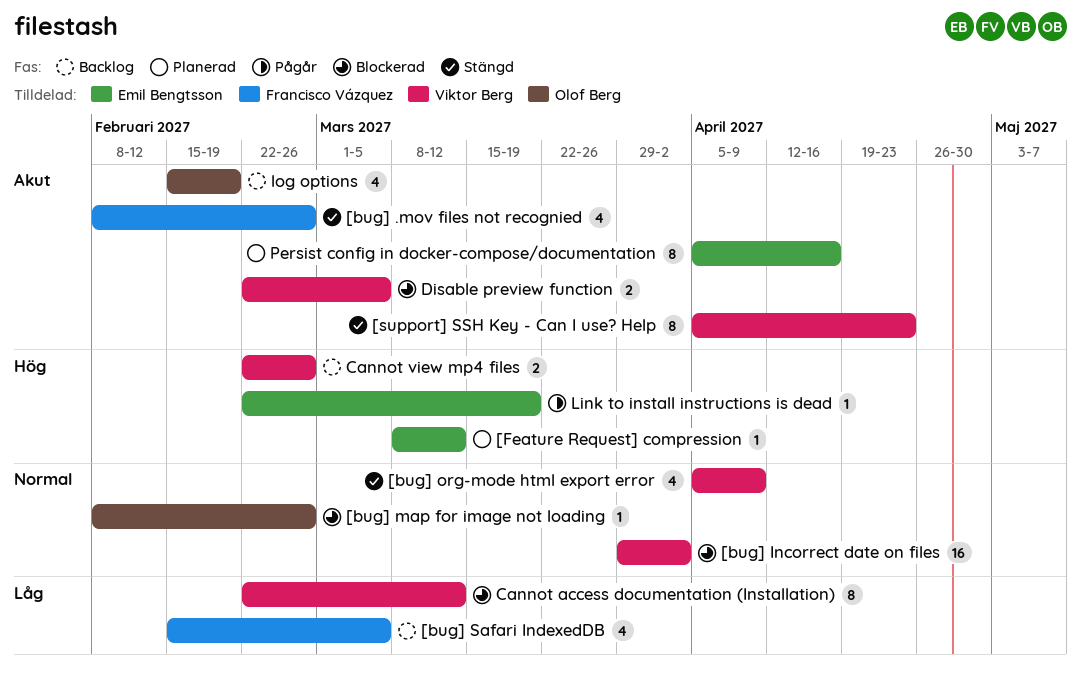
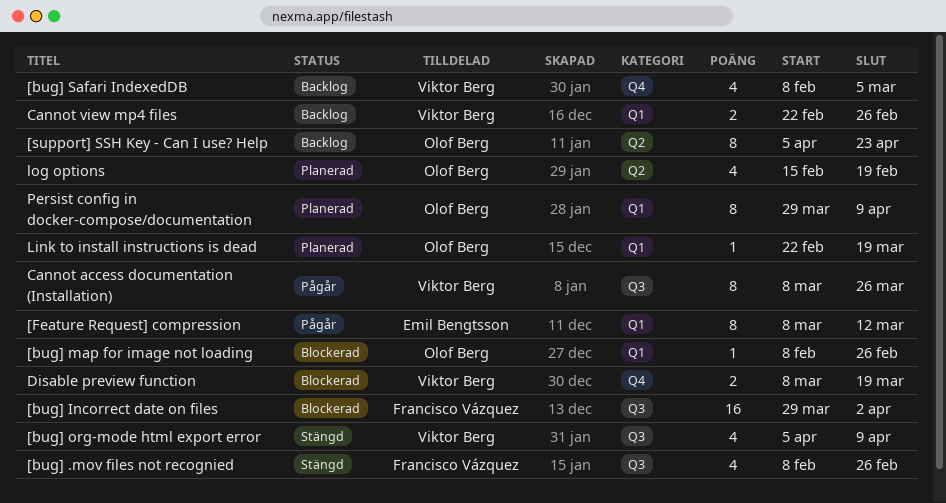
[bug] Incorrect date on files, owner: Viktor Berg -> Francisco Vázquez
[bug] Safari IndexedDB, owner: Francisco Vázquez -> Viktor Berg
[bug] Safari IndexedDB, start: Feb 15 -> Feb 8
[Feature Request] compression, status: Planerad -> Pågår
[Feature Request] compression, estimate: 1 -> 8
[support] SSH Key - Can I use? Help, status: Stängd -> Backlog
[support] SSH Key - Can I use? Help, owner: Viktor Berg -> Olof Berg
Cannot access documentation (Installation), status: Blockerad -> Pågår
Cannot access documentation (Installation), start: Feb 22 -> Mar 8
Cannot access documentation (Installation), due: Mar 12 -> Mar 26
Disable preview function, start: Feb 22 -> Mar 8
Disable preview function, due: Mar 5 -> Mar 19
Link to install instructions is dead, status: Pågår -> Planerad
Link to install instructions is dead, owner: Emil Bengtsson -> Olof Berg
log options, status: Backlog -> Planerad
Persist config in docker-compose/documentation, owner: Emil Bengtsson -> Olof Berg
Persist config in docker-compose/documentation, start: Apr 5 -> Mar 29
Persist config in docker-compose/documentation, due: Apr 16 -> Apr 9

